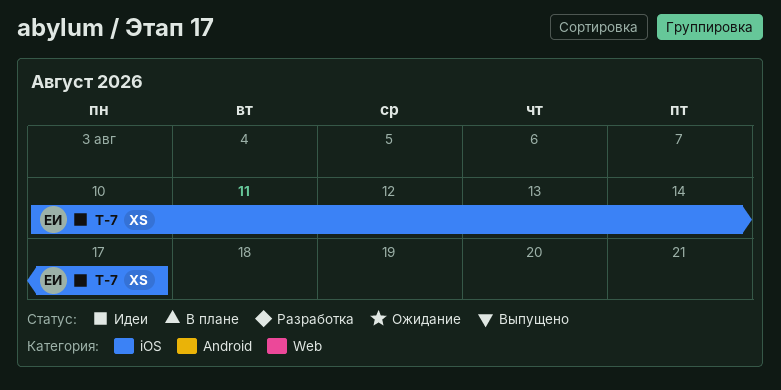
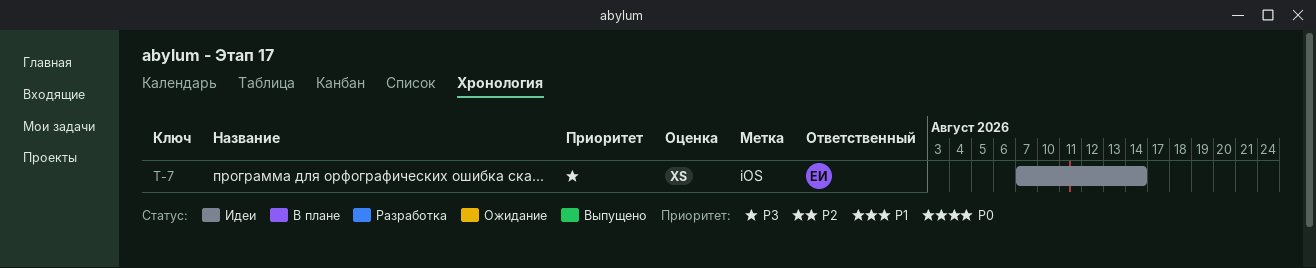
T-7, start: Aug 10 -> Aug 7
T-7, due: Aug 17 -> Aug 14

